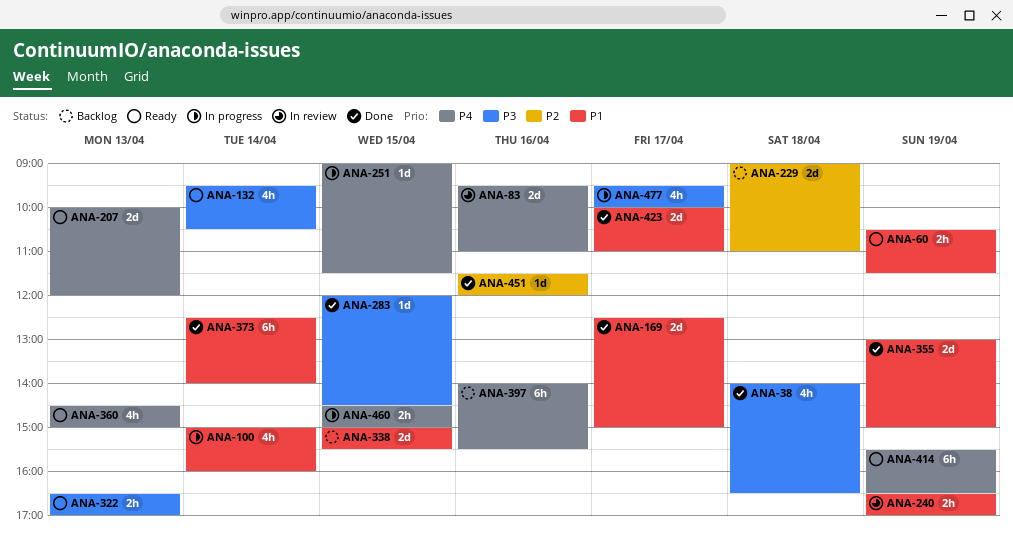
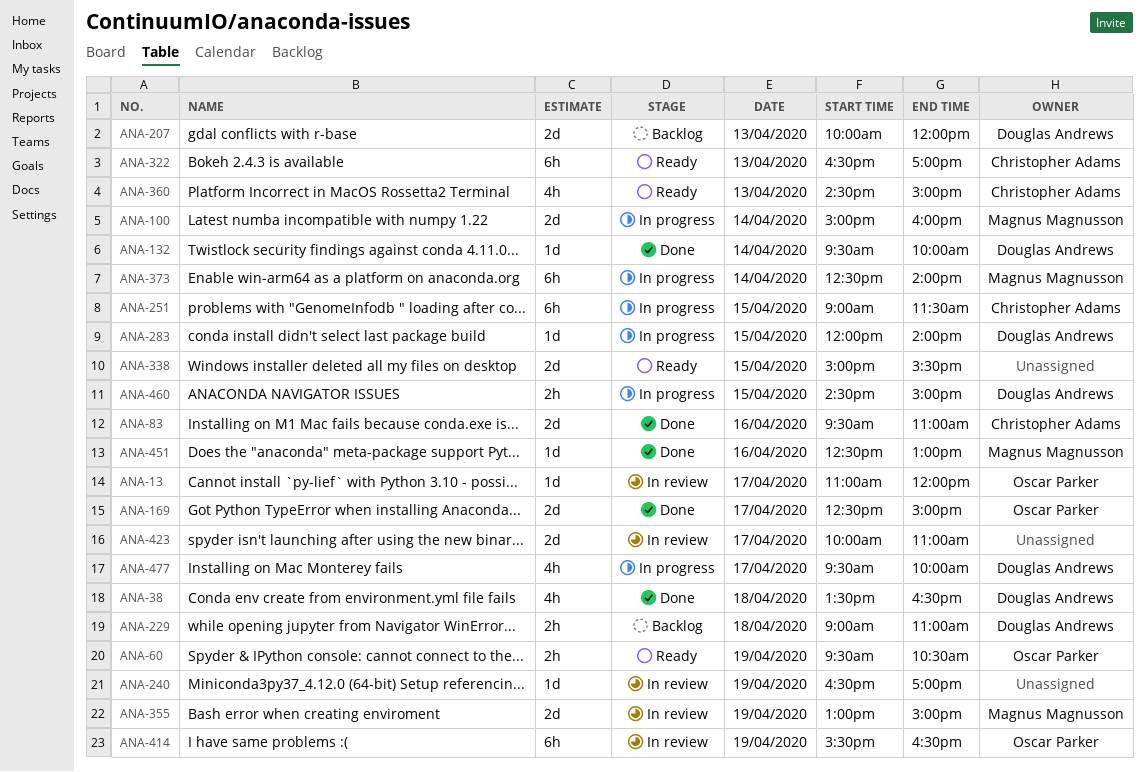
ANA-13: none -> present
ANA-38, begins: 14:00 -> 13:30
ANA-60, begins: 10:30 -> 09:30
ANA-60, ends: 11:30 -> 10:30
ANA-83, status: In review -> Done
ANA-100, estimate: 4h -> 2d
ANA-132, status: Ready -> Done
ANA-132, estimate: 4h -> 1d
ANA-132, ends: 10:30 -> 10:00
ANA-207, status: Ready -> Backlog
ANA-229, estimate: 2d -> 2h
ANA-240, estimate: 2h -> 1d
ANA-251, estimate: 1d -> 6h
ANA-283, status: Done -> In progress
ANA-283, ends: 14:30 -> 14:00
ANA-322, estimate: 2h -> 6h
ANA-338, status: Backlog -> Ready
ANA-355, status: Done -> In review
ANA-373, status: Done -> In progress
ANA-397: present -> none
ANA-414, status: Ready -> In review
ANA-423, status: Done -> In review
ANA-451, begins: 11:30 -> 12:30
ANA-451, ends: 12:00 -> 13:00

